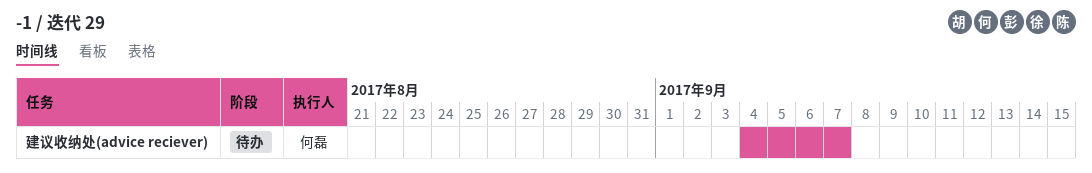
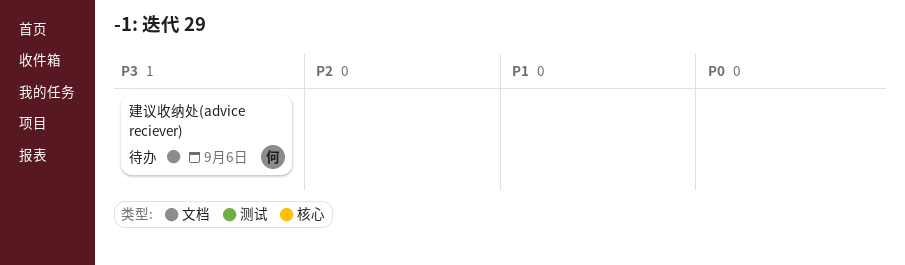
建议收纳处(advice reciever), due: Sep 7 -> Sep 6

